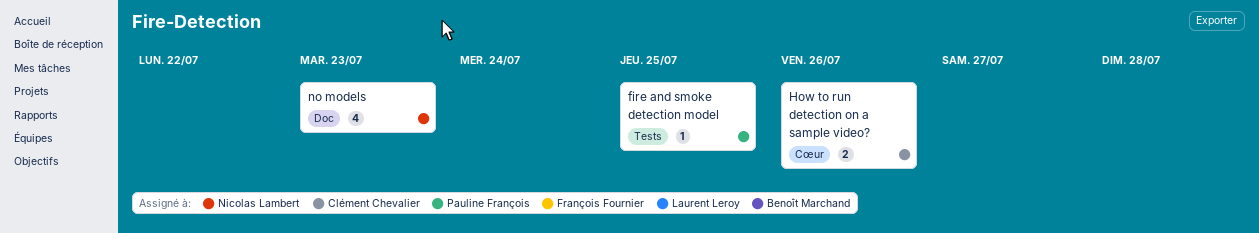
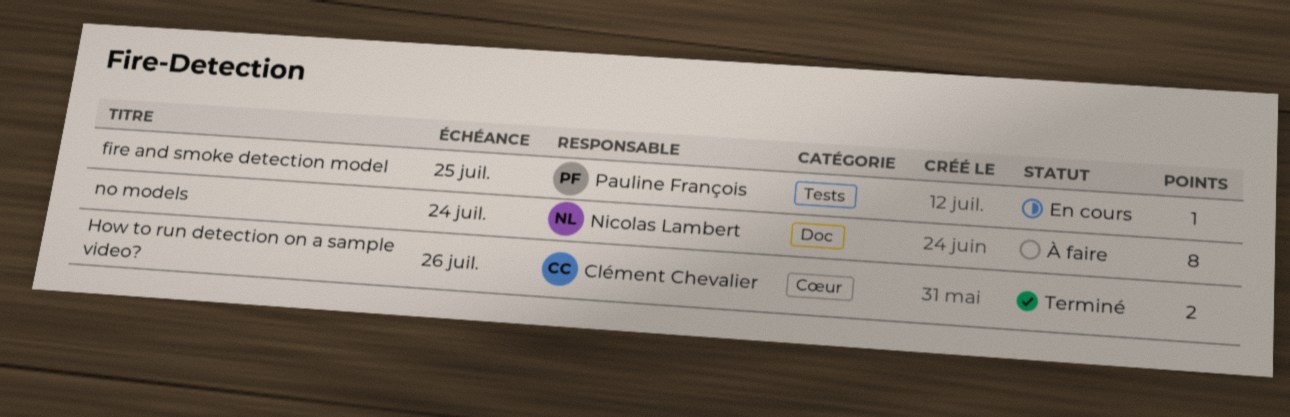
no models, estimate: 4 -> 8
no models, due: Jul 23 -> Jul 24

